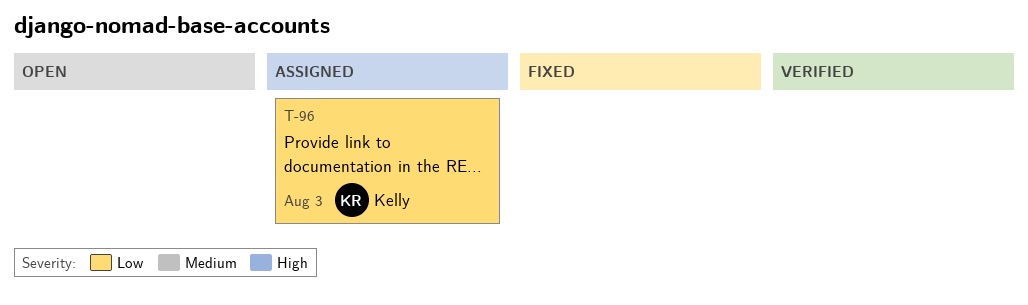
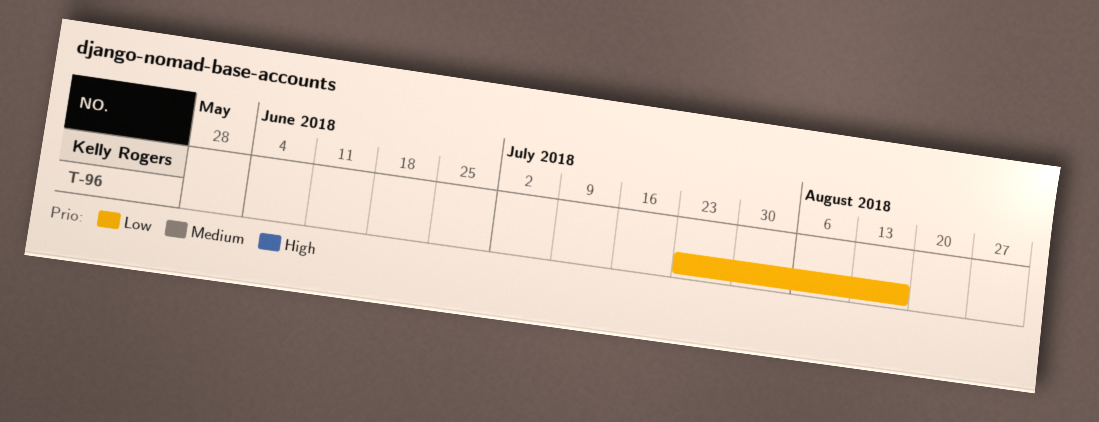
T-96, due: Aug 3 -> Aug 17

